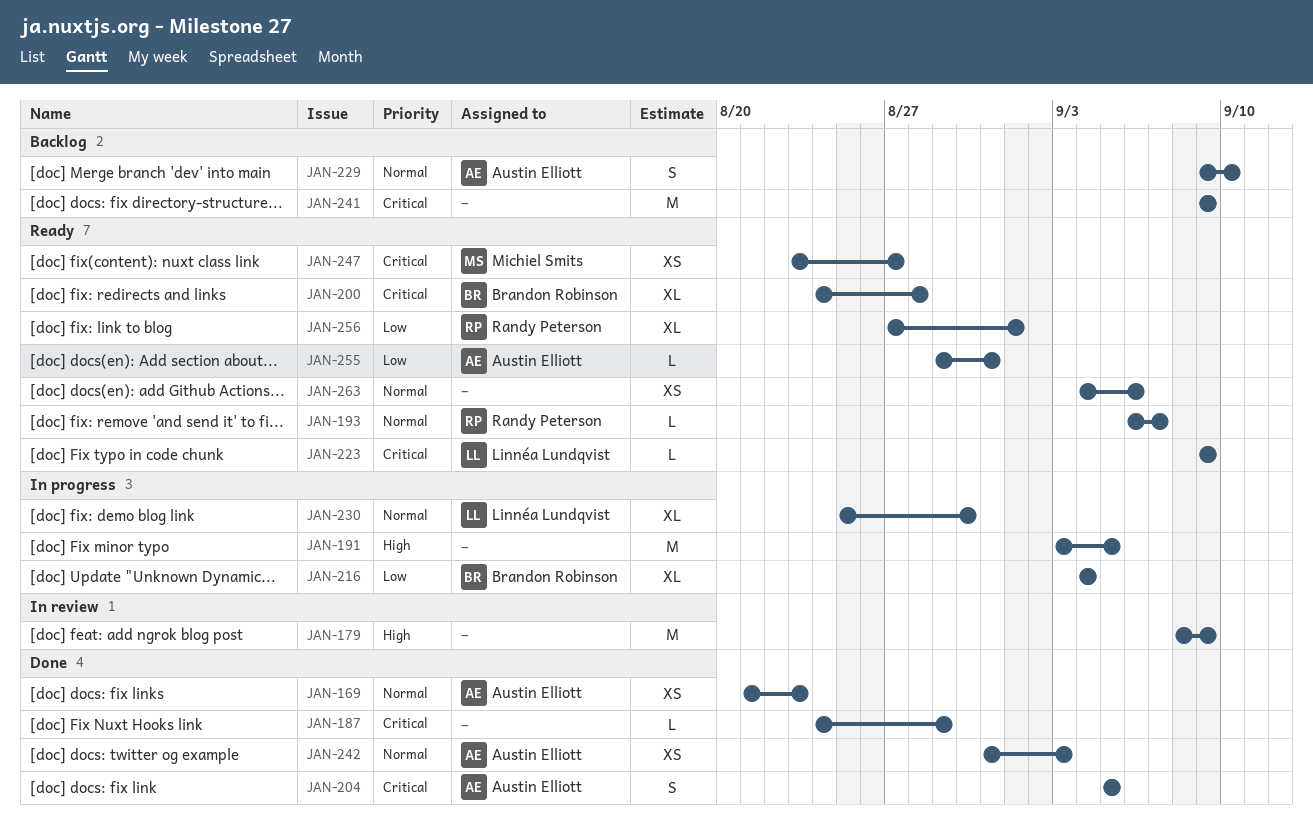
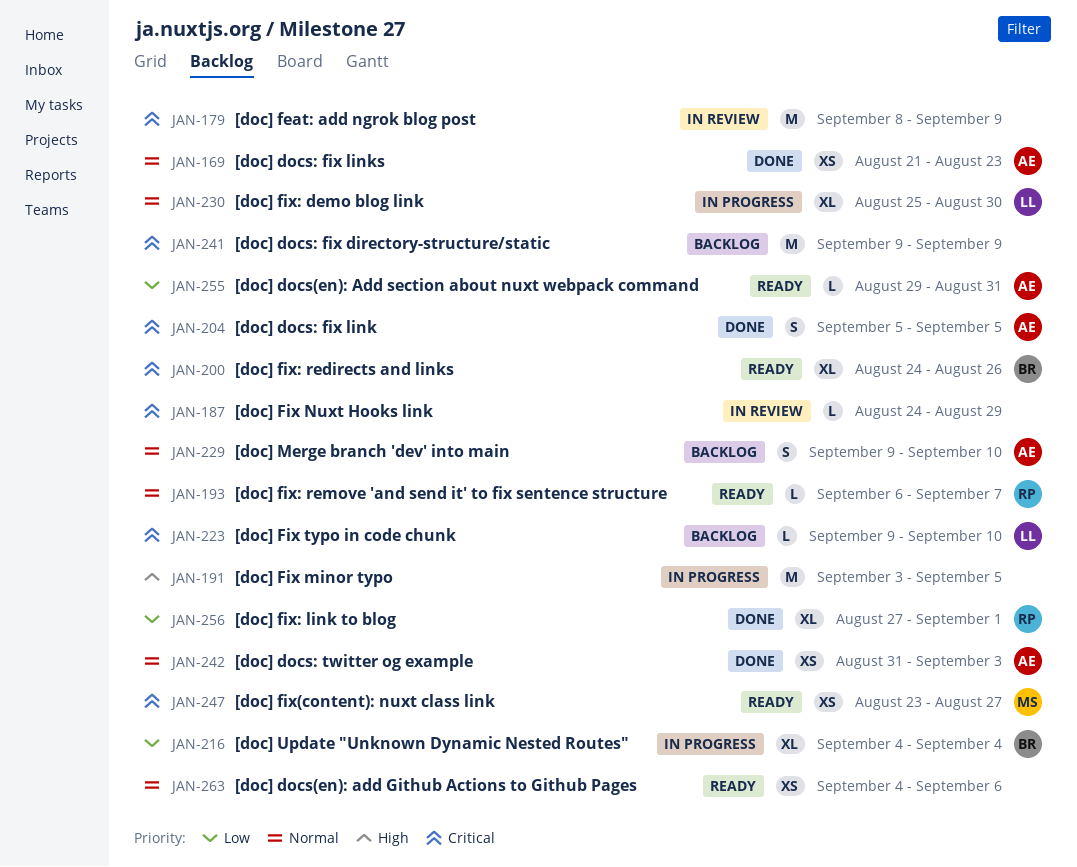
JAN-179, priority: High -> Critical
JAN-187, status: Done -> In review
JAN-200, due: Aug 28 -> Aug 26
JAN-223, status: Ready -> Backlog
JAN-223, due: Sep 9 -> Sep 10
JAN-256, status: Ready -> Done

